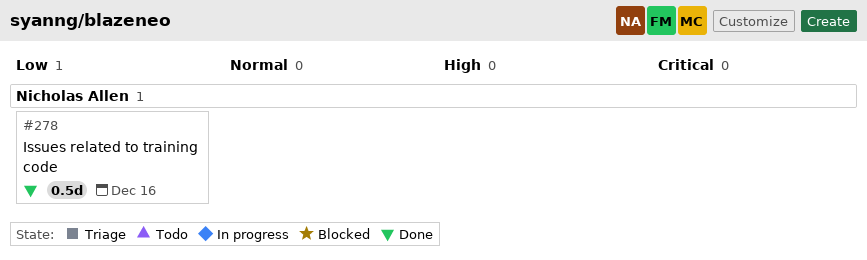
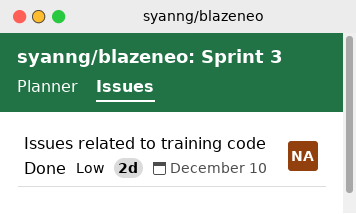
Issues related to training code, estimate: 0.5d -> 2d
Issues related to training code, due: Dec 16 -> Dec 10

